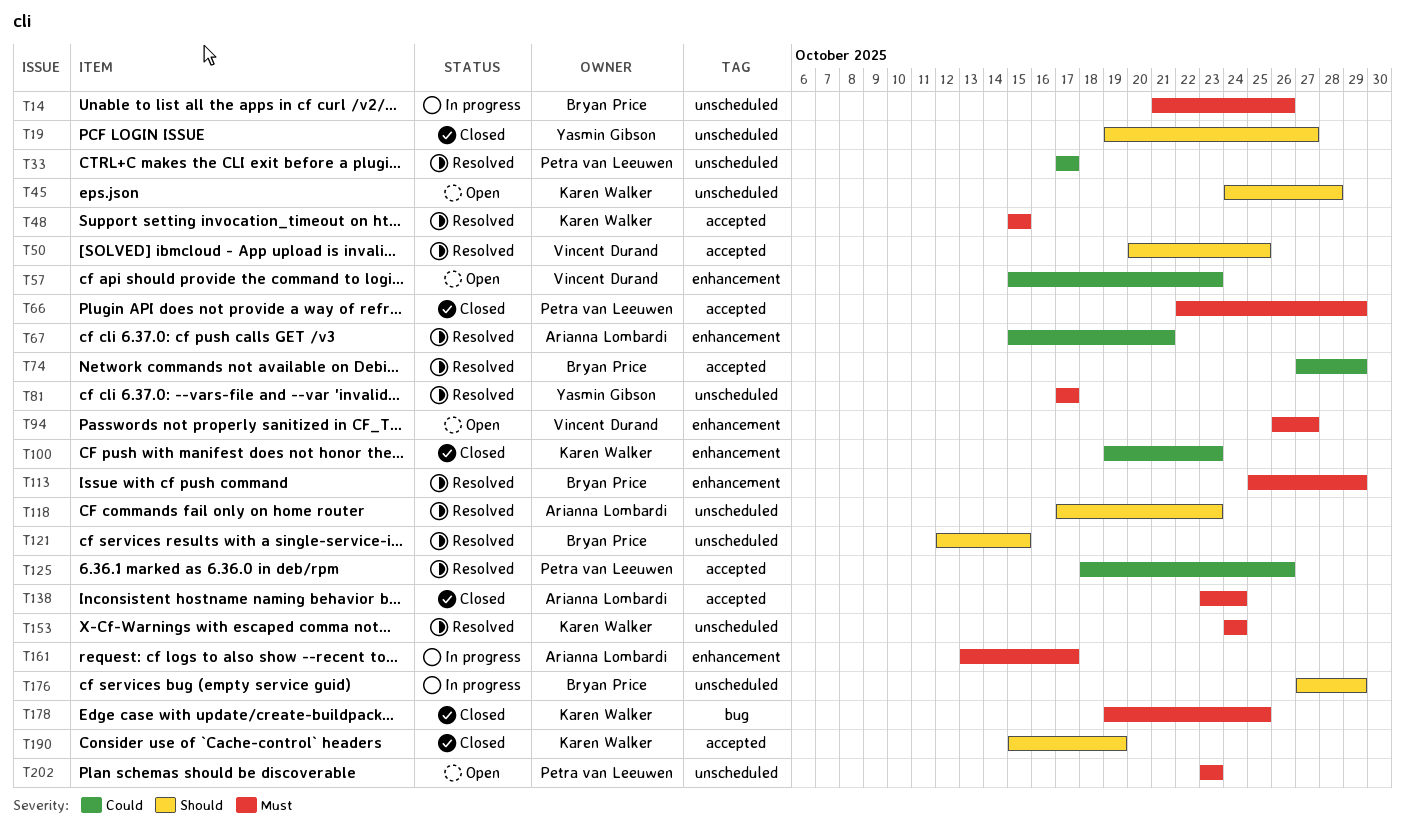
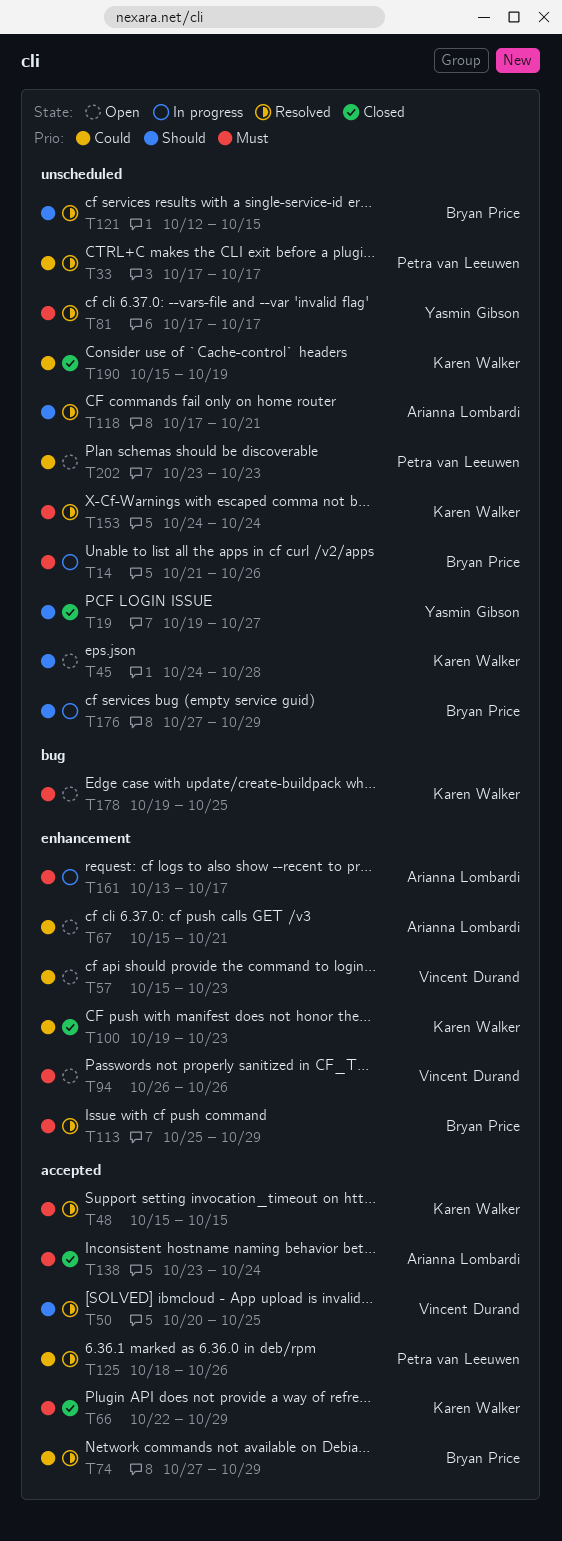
T66, owner: Petra van Leeuwen -> Karen Walker
T67, status: Resolved -> Open
T94, due: Oct 27 -> Oct 26
T118, due: Oct 23 -> Oct 21
T178, status: Closed -> Open
T190, priority: Should -> Could
T190, label: accepted -> unscheduled
T202, priority: Must -> Could

